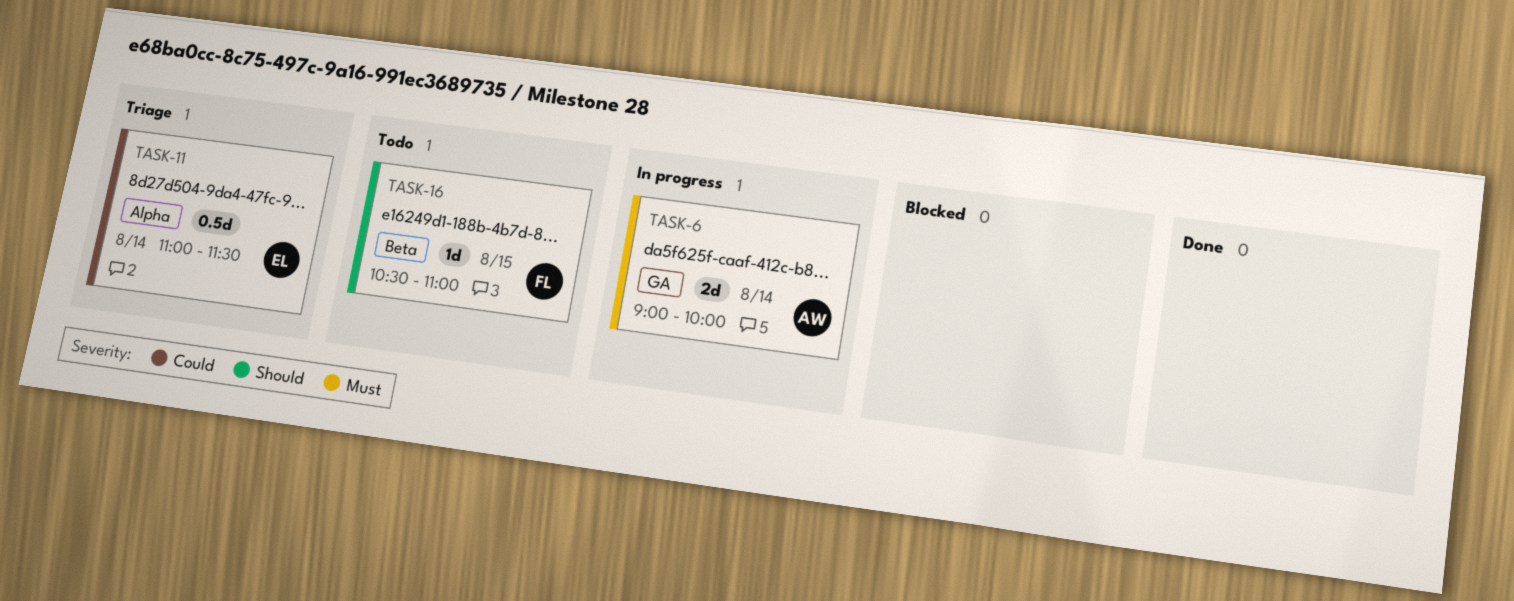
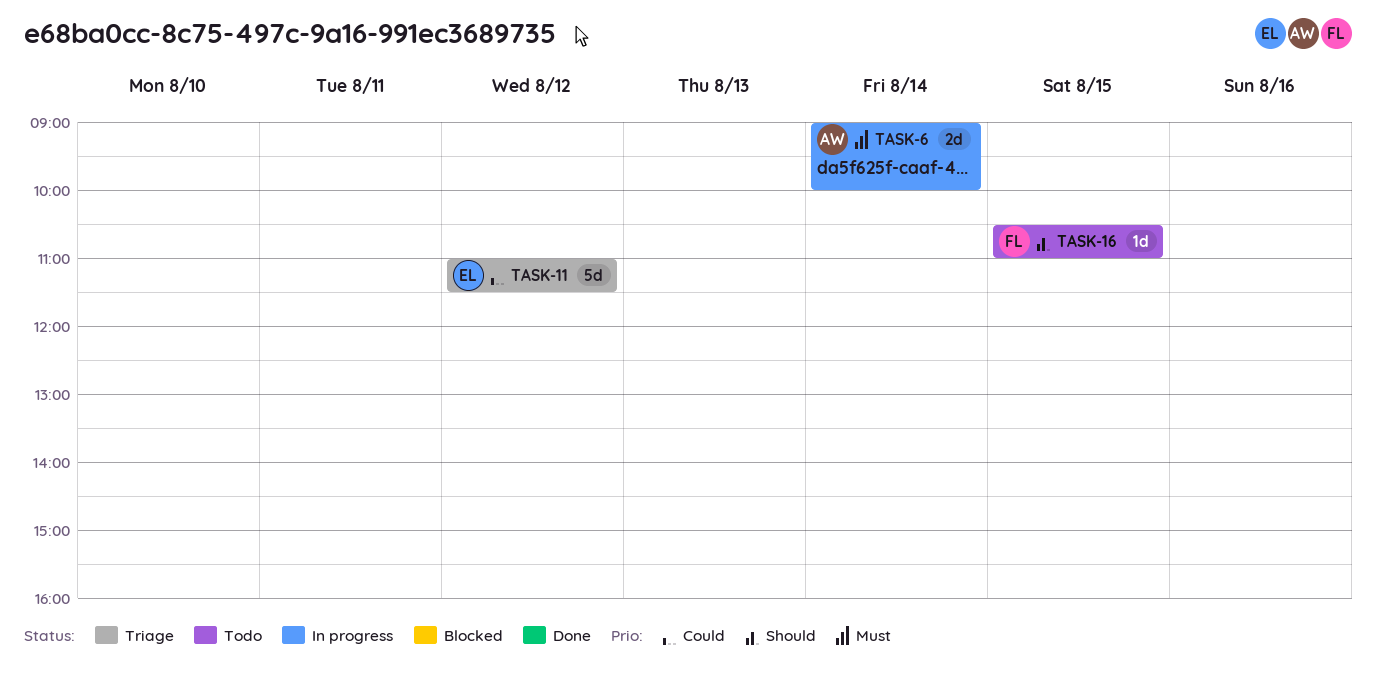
TASK-11, estimate: 0.5d -> 5d
TASK-11, day: Aug 14 -> Aug 12

